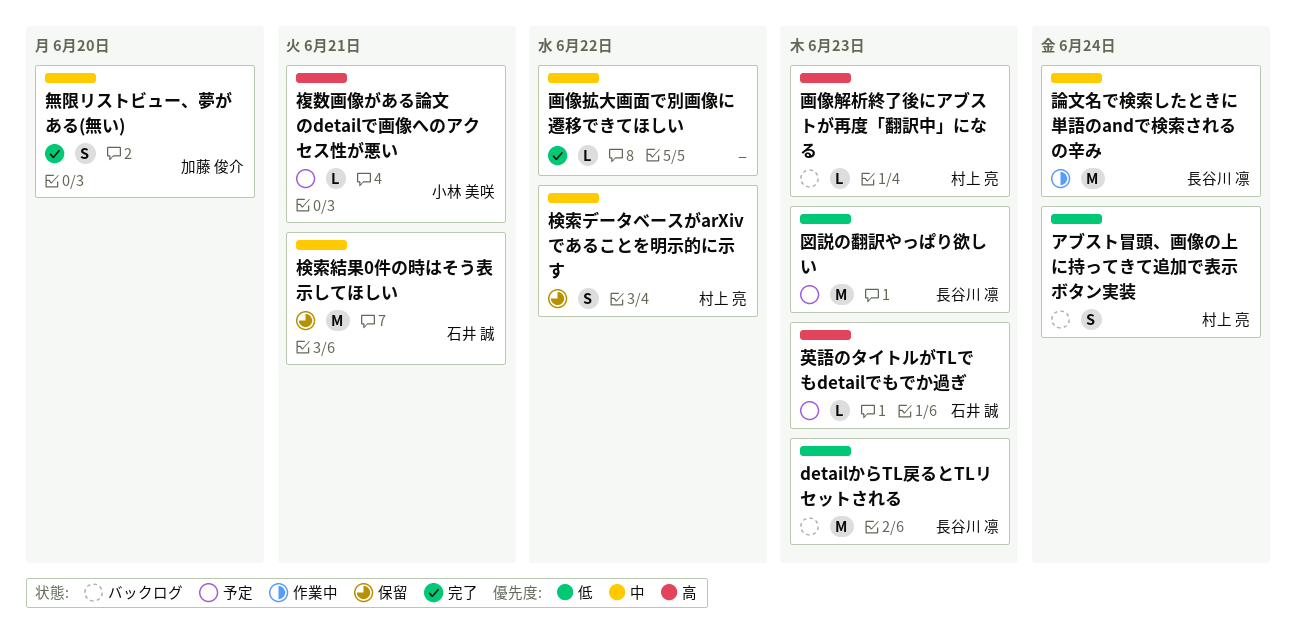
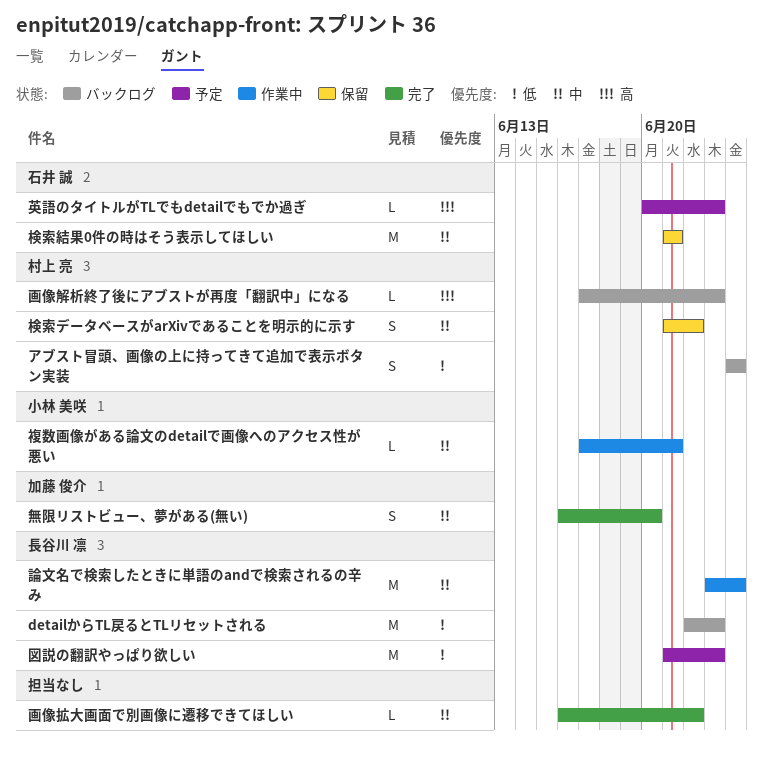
複数画像がある論文のdetailで画像へのアクセス性が悪い, status: 予定 -> 作業中
複数画像がある論文のdetailで画像へのアクセス性が悪い, priority: 高 -> 中

